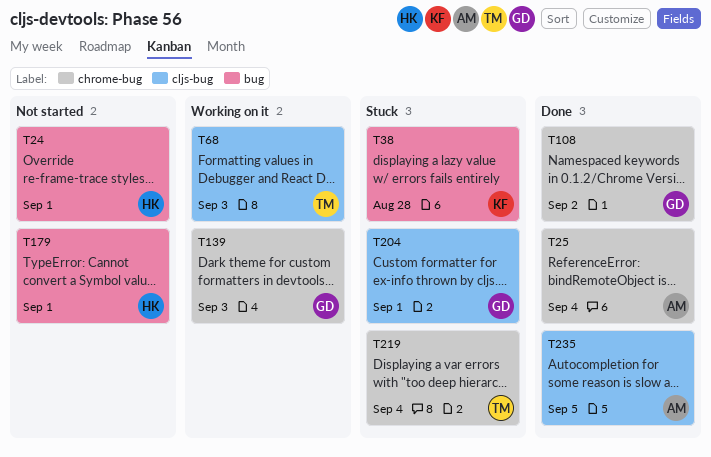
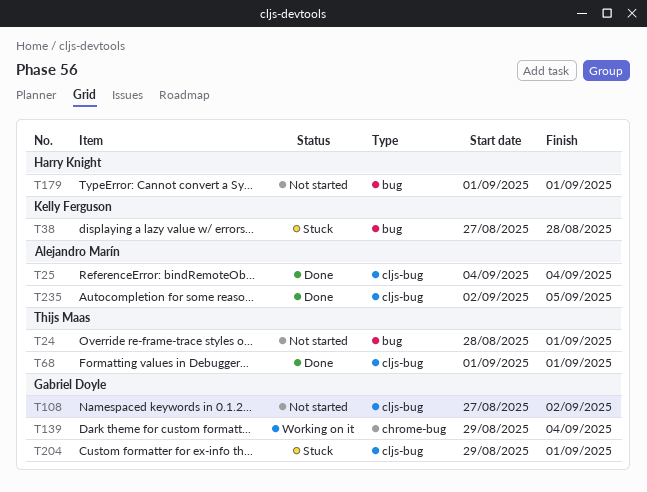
T24, owner: Harry Knight -> Thijs Maas
T25, label: chrome-bug -> cljs-bug
T68, status: Working on it -> Done
T68, due: Sep 3 -> Sep 1
T108, status: Done -> Not started
T108, label: chrome-bug -> cljs-bug
T139, due: Sep 3 -> Sep 4
T219: present -> none

